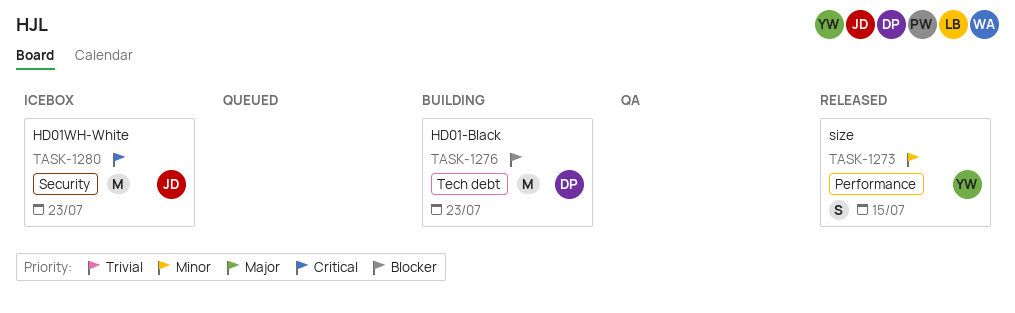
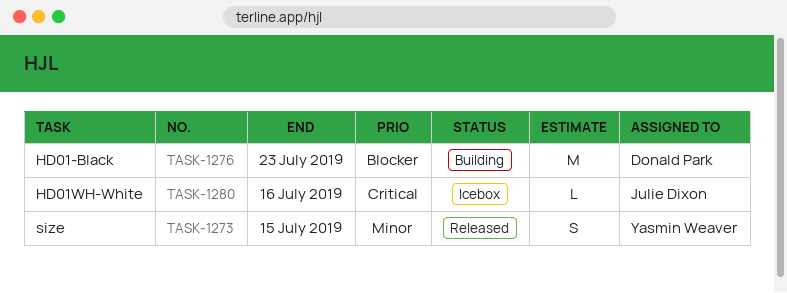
TASK-1280, estimate: M -> L
TASK-1280, due: Jul 23 -> Jul 16

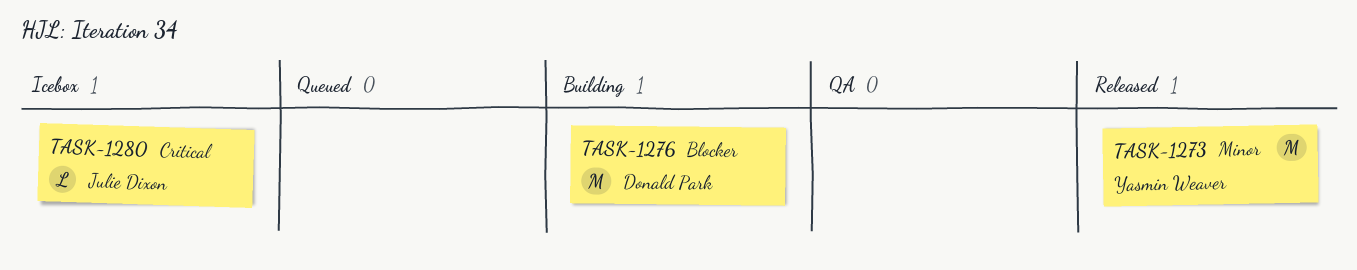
TASK-1273, estimate: S -> M

